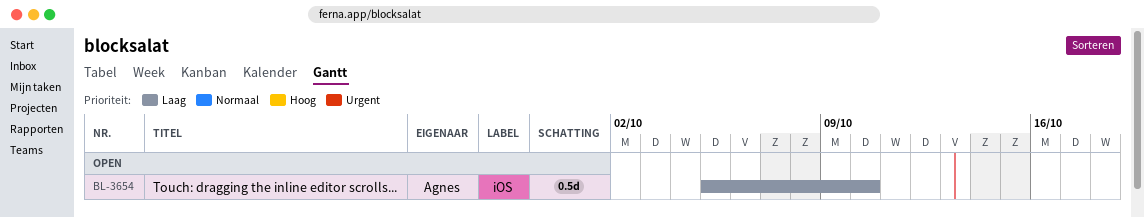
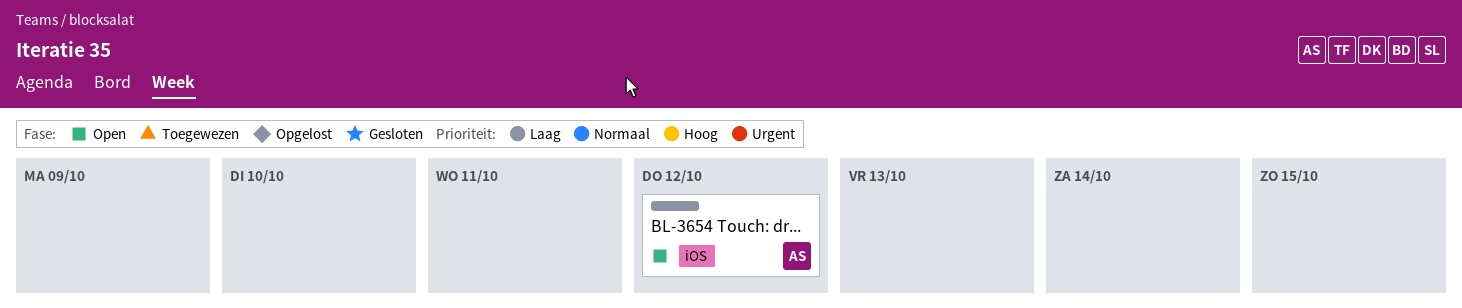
BL-3654, due: Oct 10 -> Oct 12

